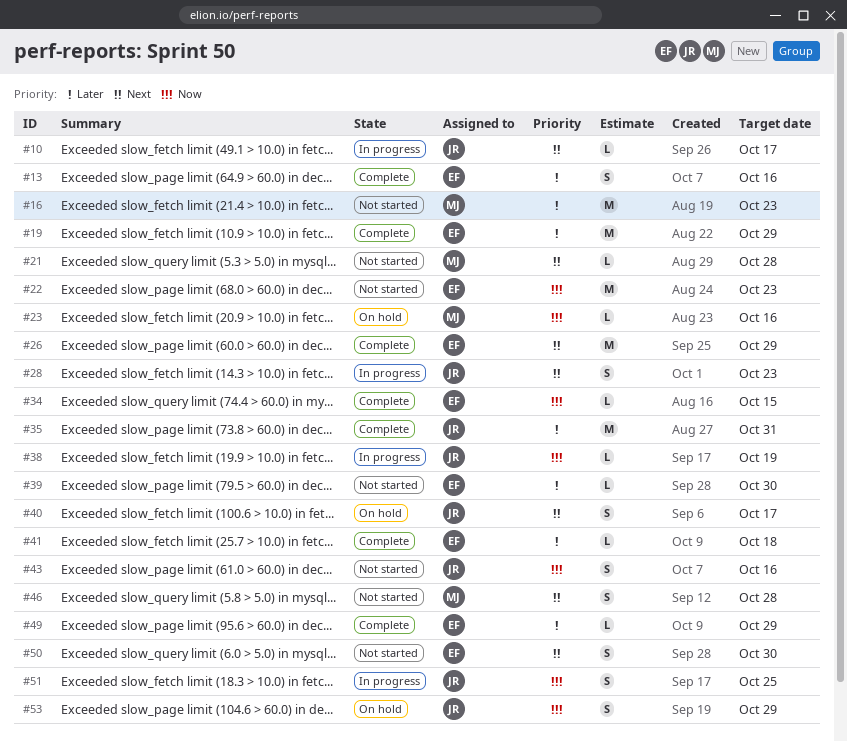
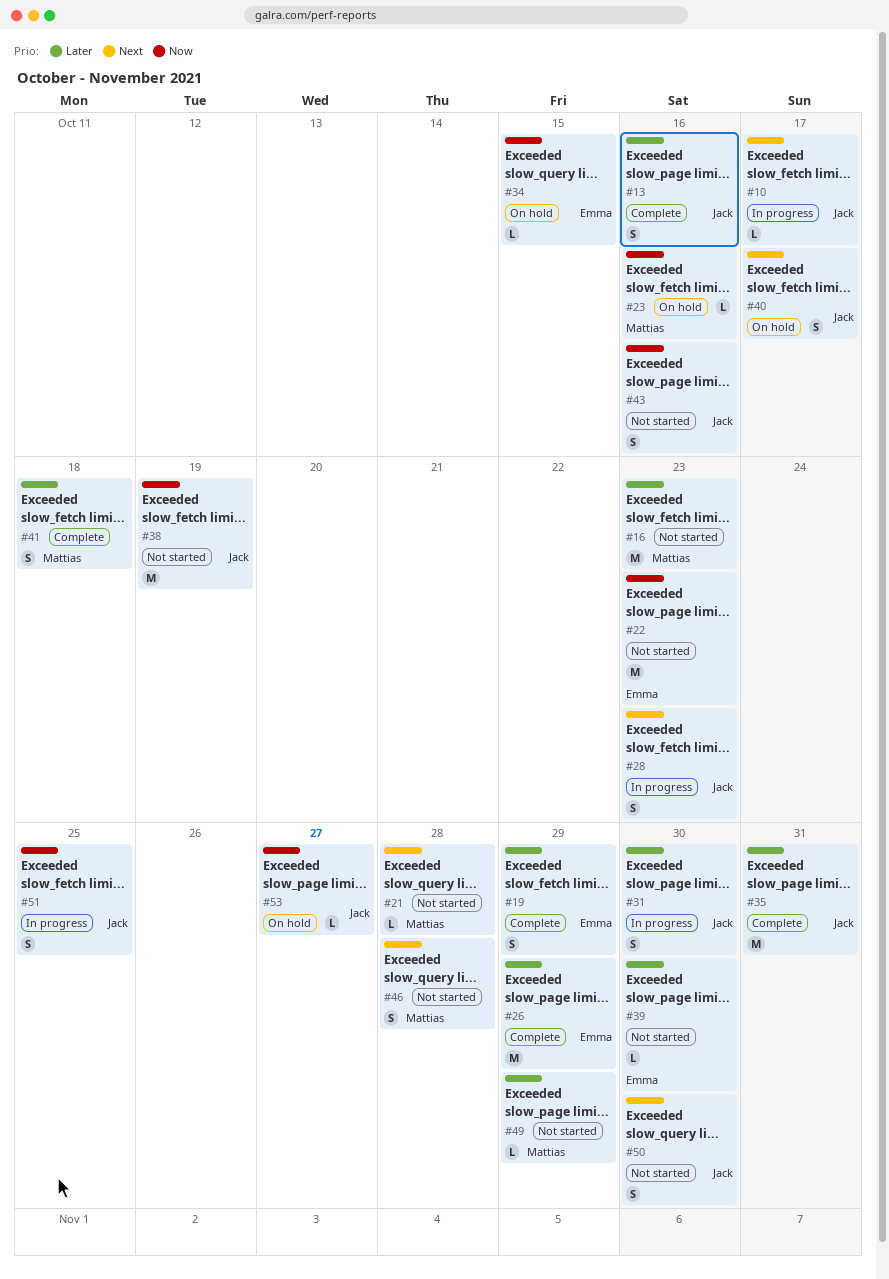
#13, owner: Emma -> Jack
#19, estimate: M -> S
#26, priority: Next -> Later
#31: none -> present
#34, status: Complete -> On hold
#38, status: In progress -> Not started
#38, estimate: L -> M
#41, owner: Emma -> Mattias
#41, estimate: L -> S
#49, status: Complete -> Not started
#49, owner: Emma -> Mattias
#50, owner: Emma -> Jack
#53, estimate: S -> L
#53, due: Oct 29 -> Oct 27

